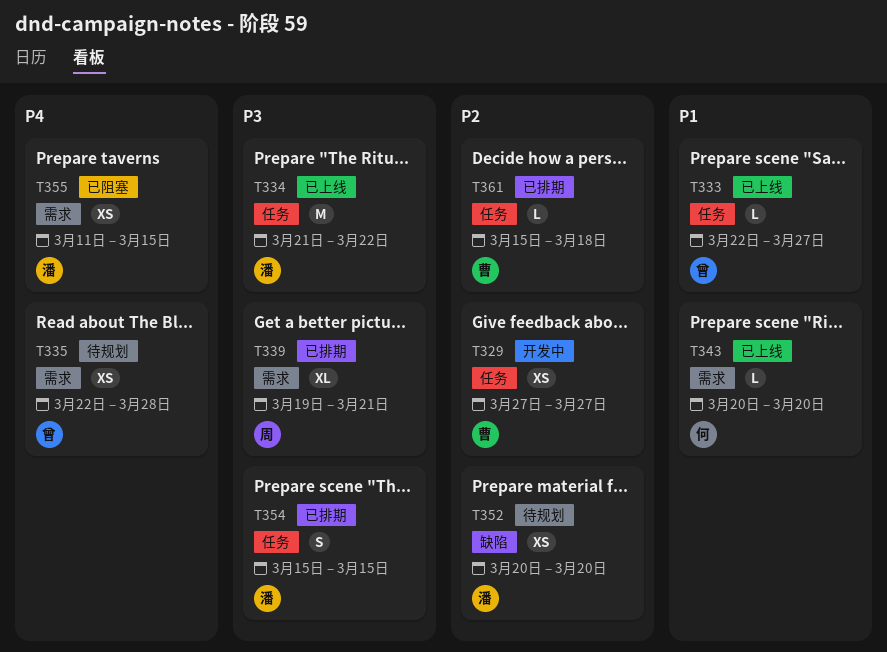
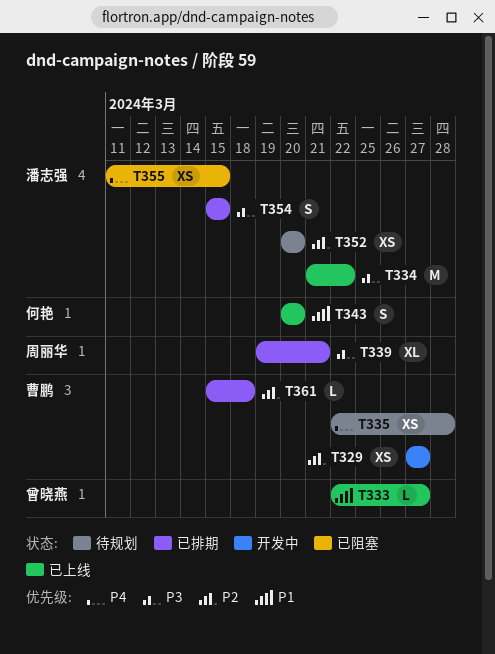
T335, owner: 曾晓燕 -> 曹鹏
T343, estimate: L -> S

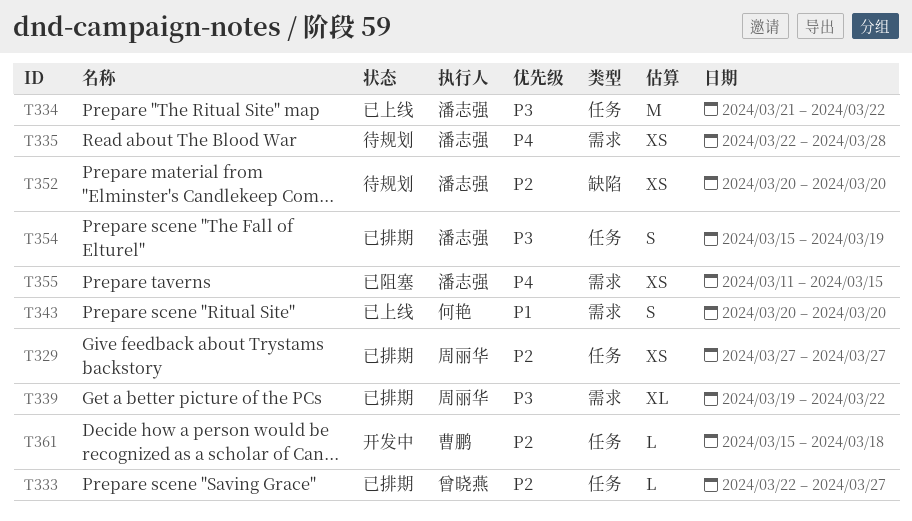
T329, status: 开发中 -> 已排期
T329, owner: 曹鹏 -> 周丽华
T333, status: 已上线 -> 已排期
T333, priority: P1 -> P2
T335, owner: 曹鹏 -> 潘志强
T339, due: Mar 21 -> Mar 22
T354, due: Mar 15 -> Mar 19
T361, status: 已排期 -> 开发中

